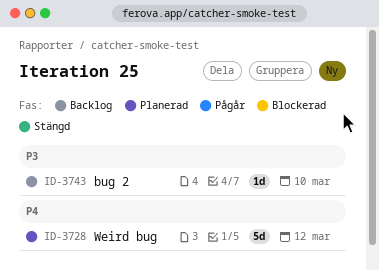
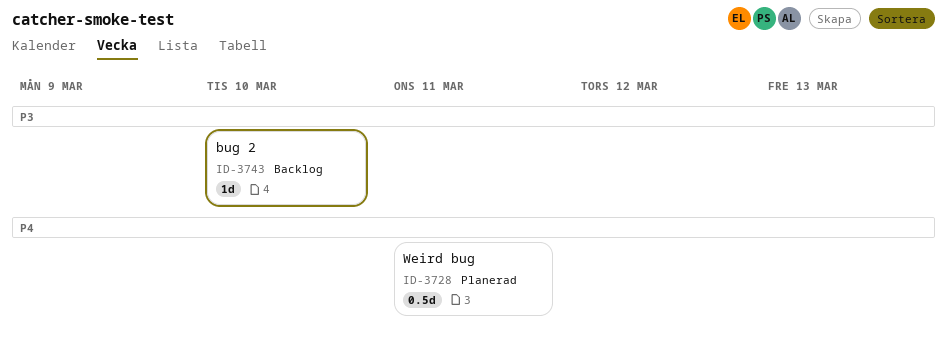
ID-3728, estimate: 5d -> 0.5d
ID-3728, due: Mar 12 -> Mar 11

